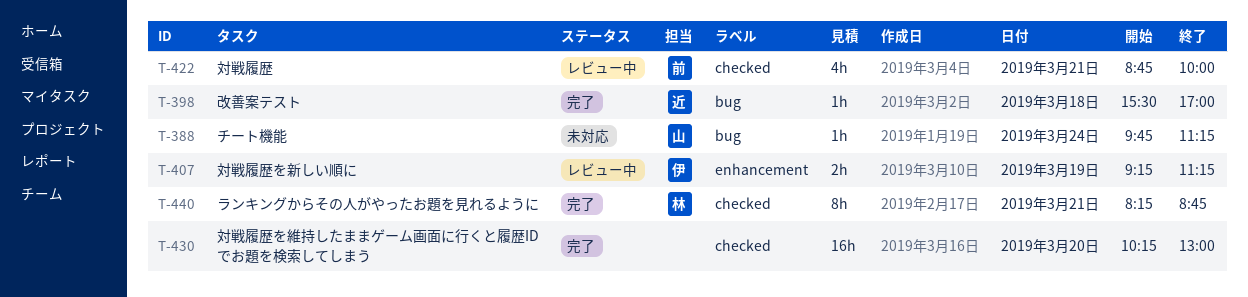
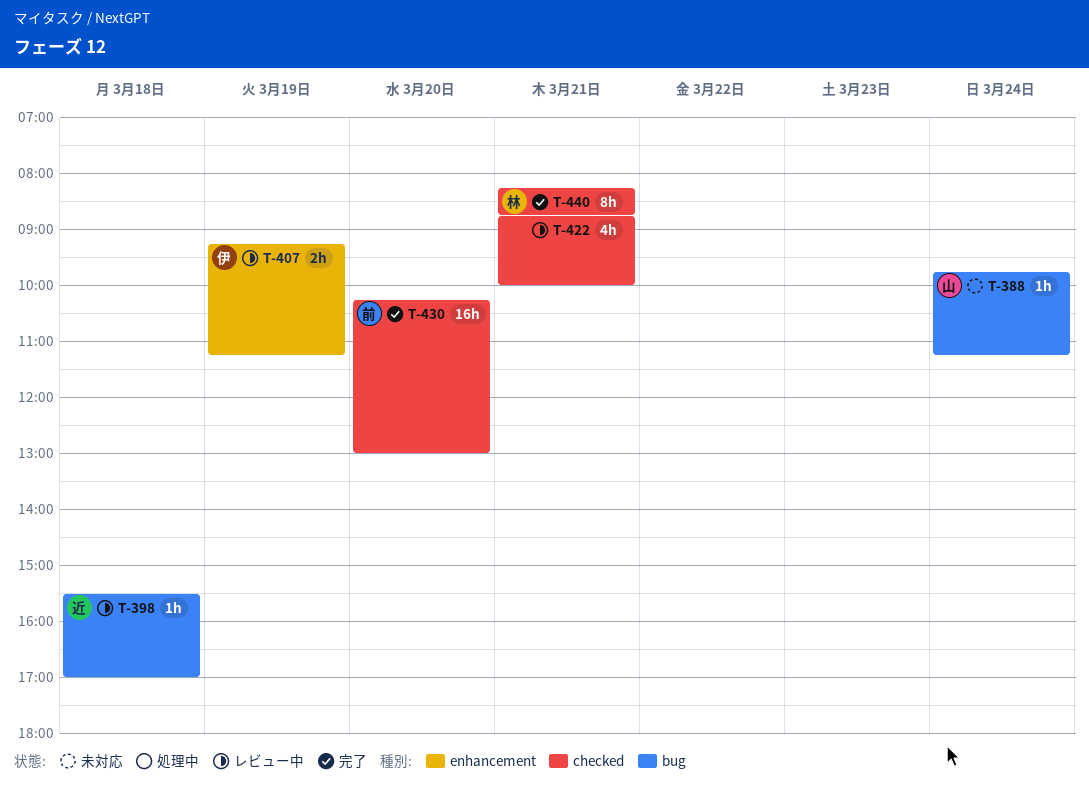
T-398, status: 完了 -> レビュー中
T-422, owner: 前 -> none
T-430, owner: none -> 前

